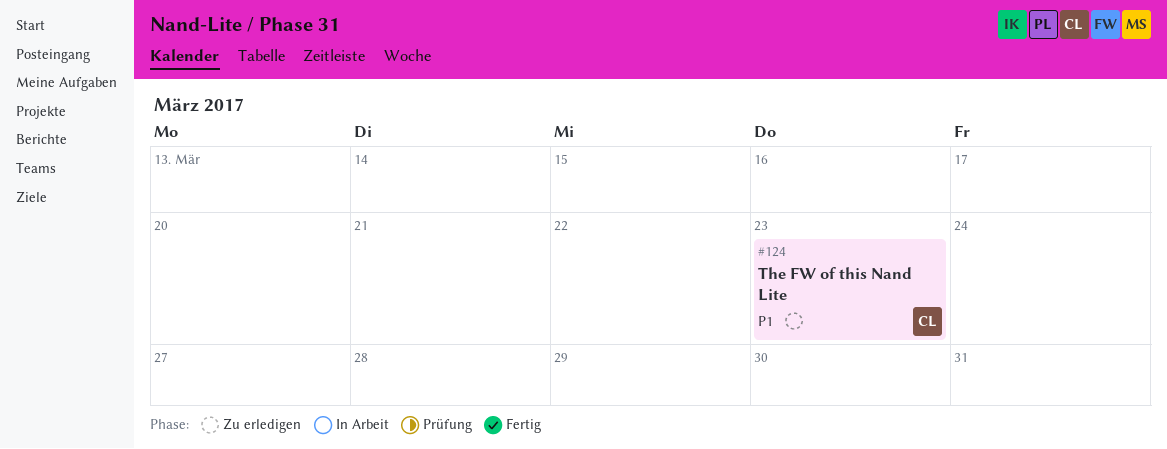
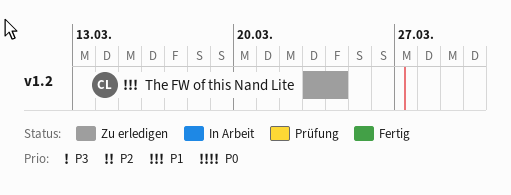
The FW of this Nand Lite, due: Mar 23 -> Mar 24

